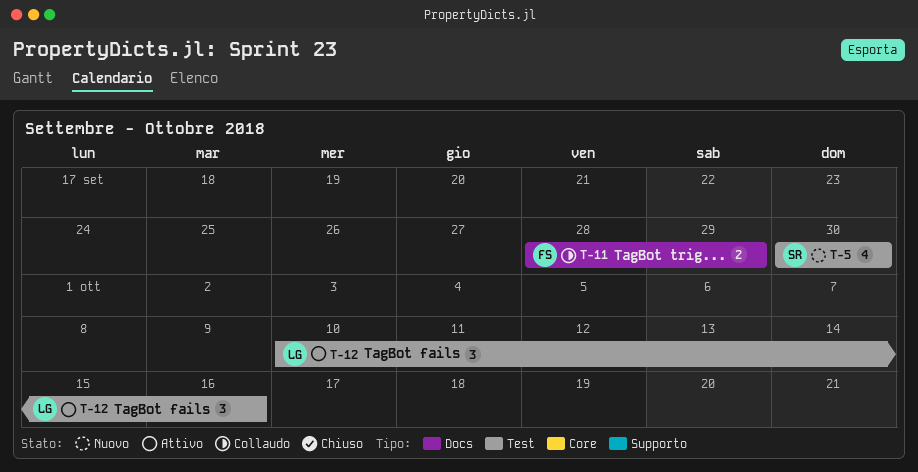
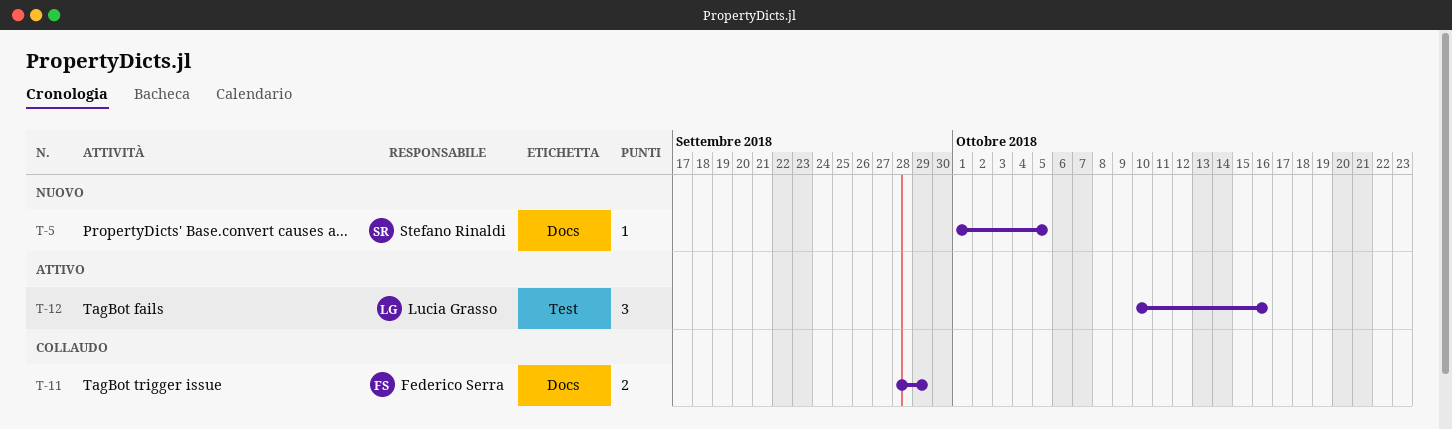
T-5, label: Test -> Docs
T-5, estimate: 4 -> 1
T-5, start: Sep 30 -> Oct 1
T-5, due: Sep 30 -> Oct 5

